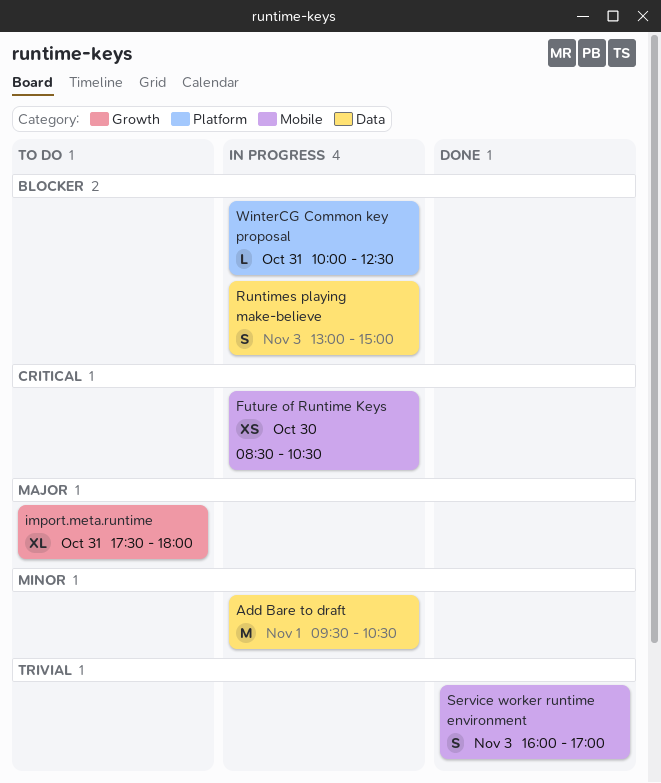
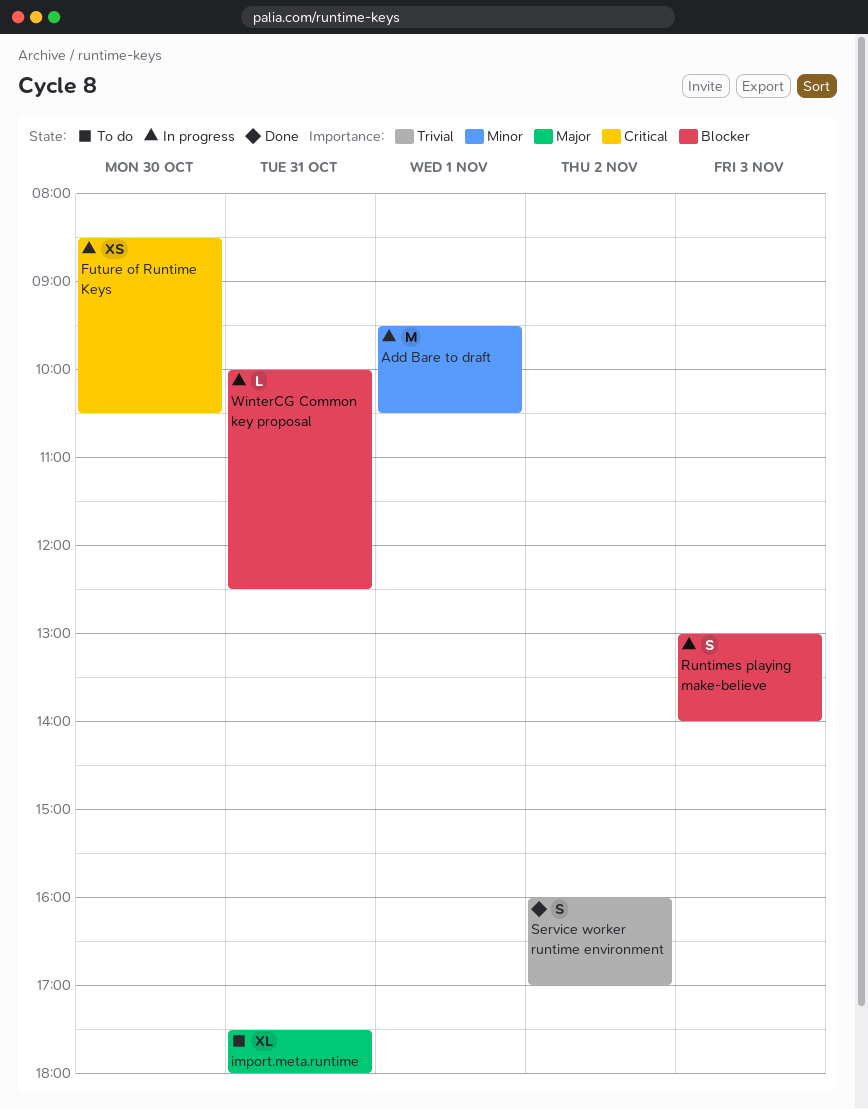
Runtimes playing make-believe, ends: 15:00 -> 14:00
Service worker runtime environment, day: Nov 3 -> Nov 2

